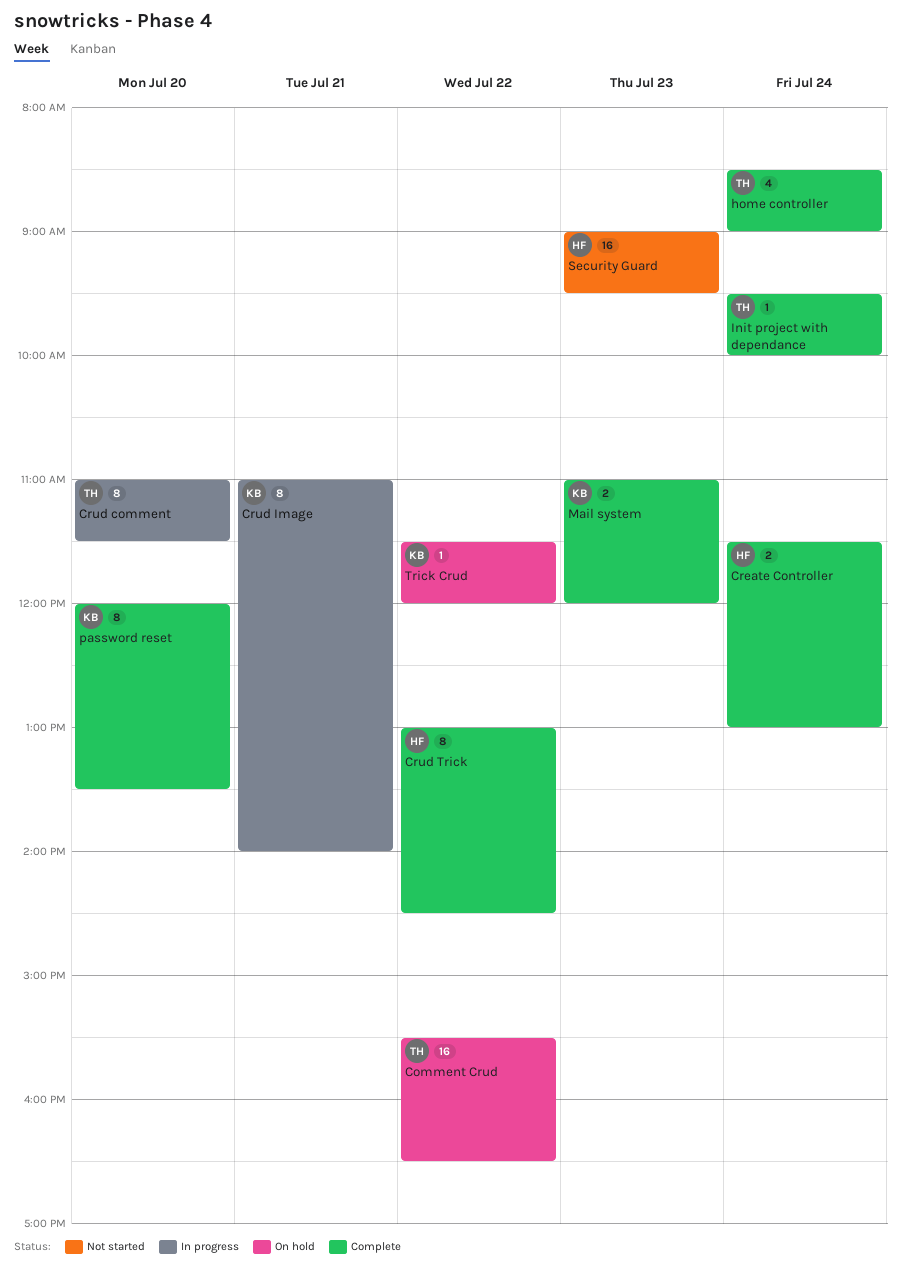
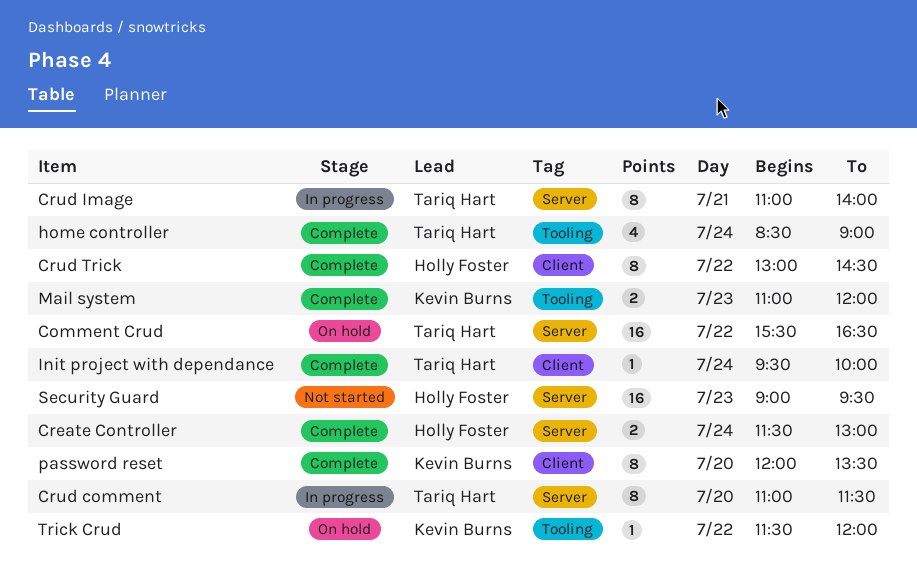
Crud Image, owner: Kevin Burns -> Tariq Hart

